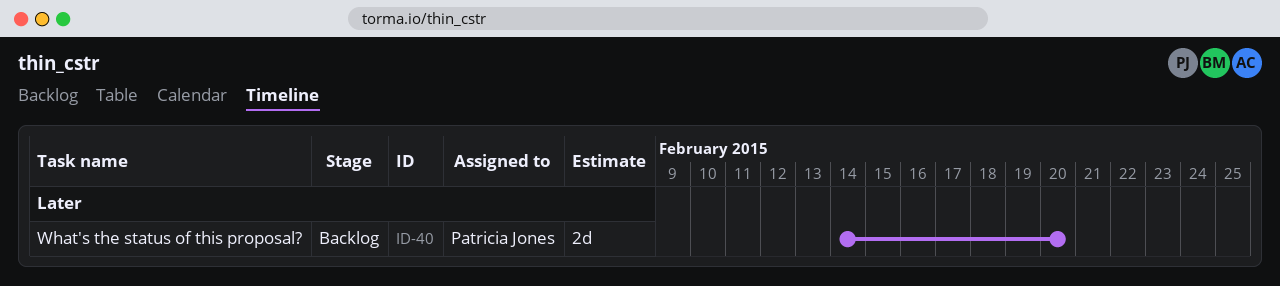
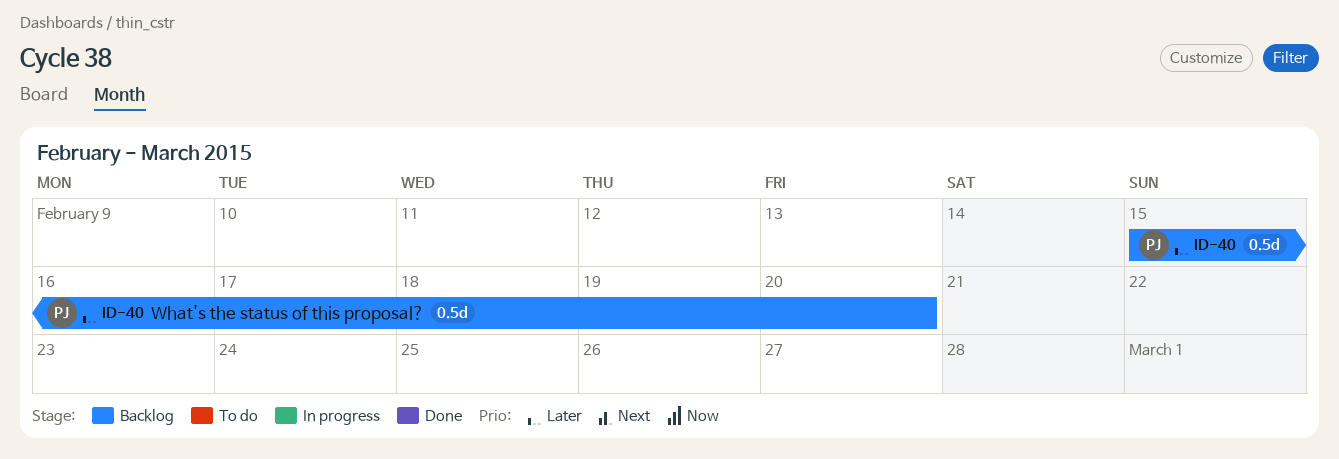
ID-40, estimate: 2d -> 0.5d
ID-40, start: Feb 14 -> Feb 15

